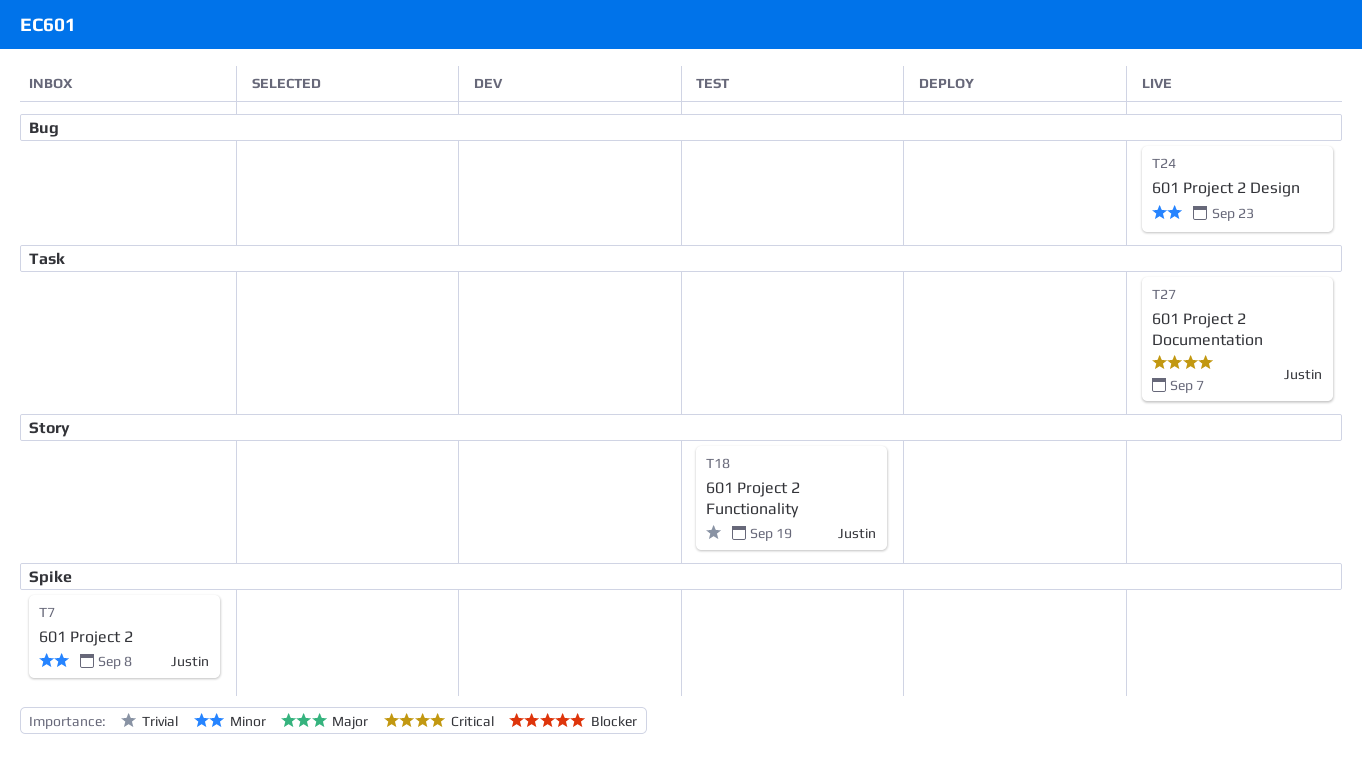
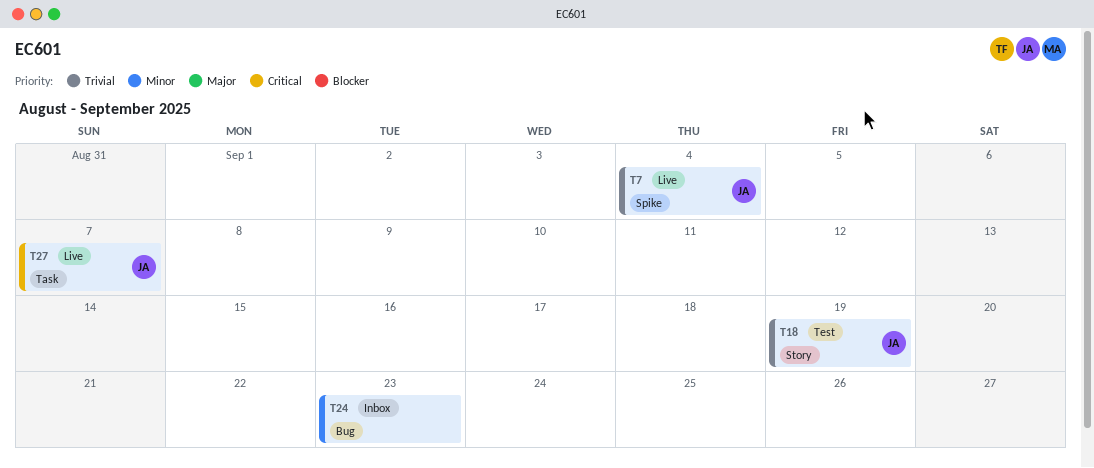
T7, status: Inbox -> Live
T7, priority: Minor -> Trivial
T7, due: Sep 8 -> Sep 4
T24, status: Live -> Inbox

